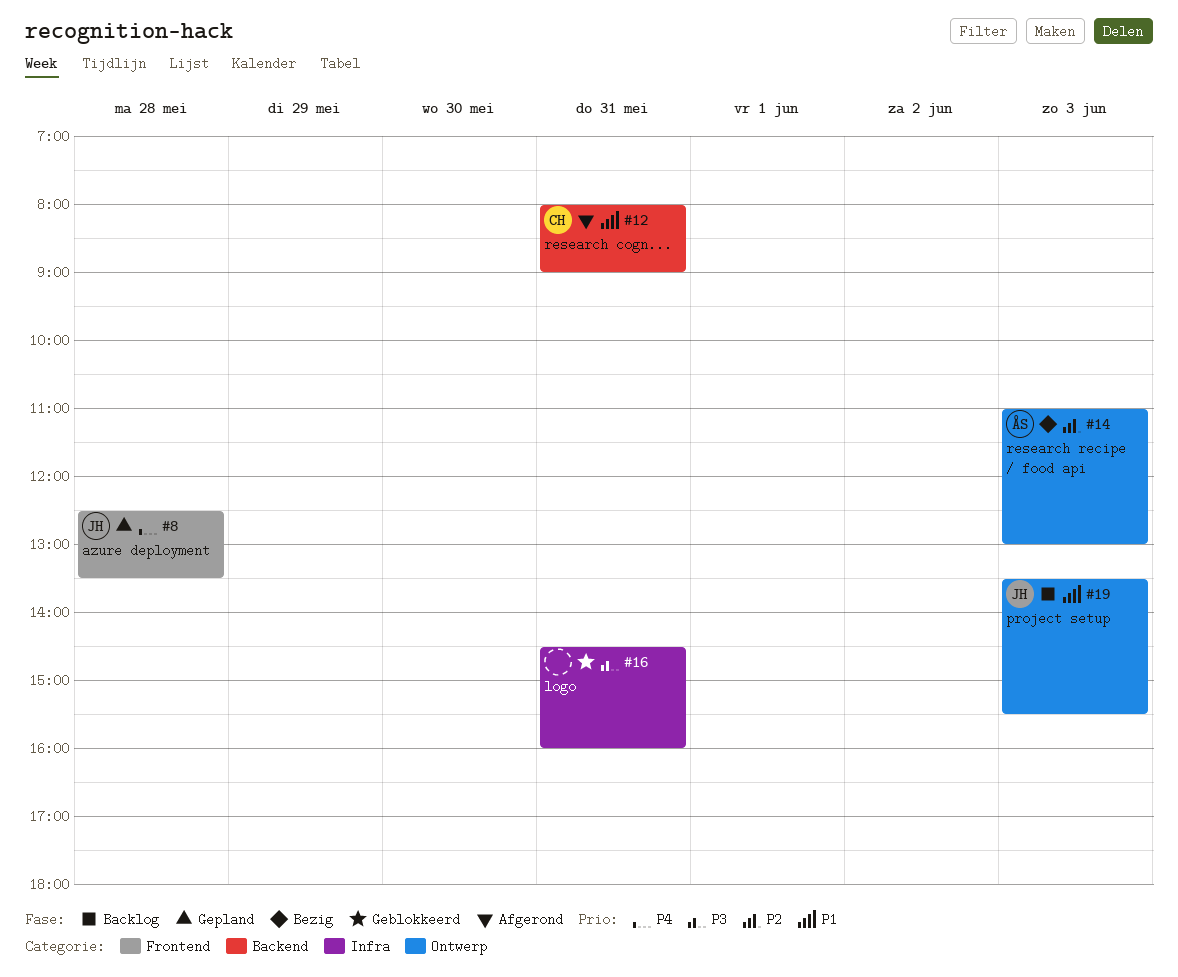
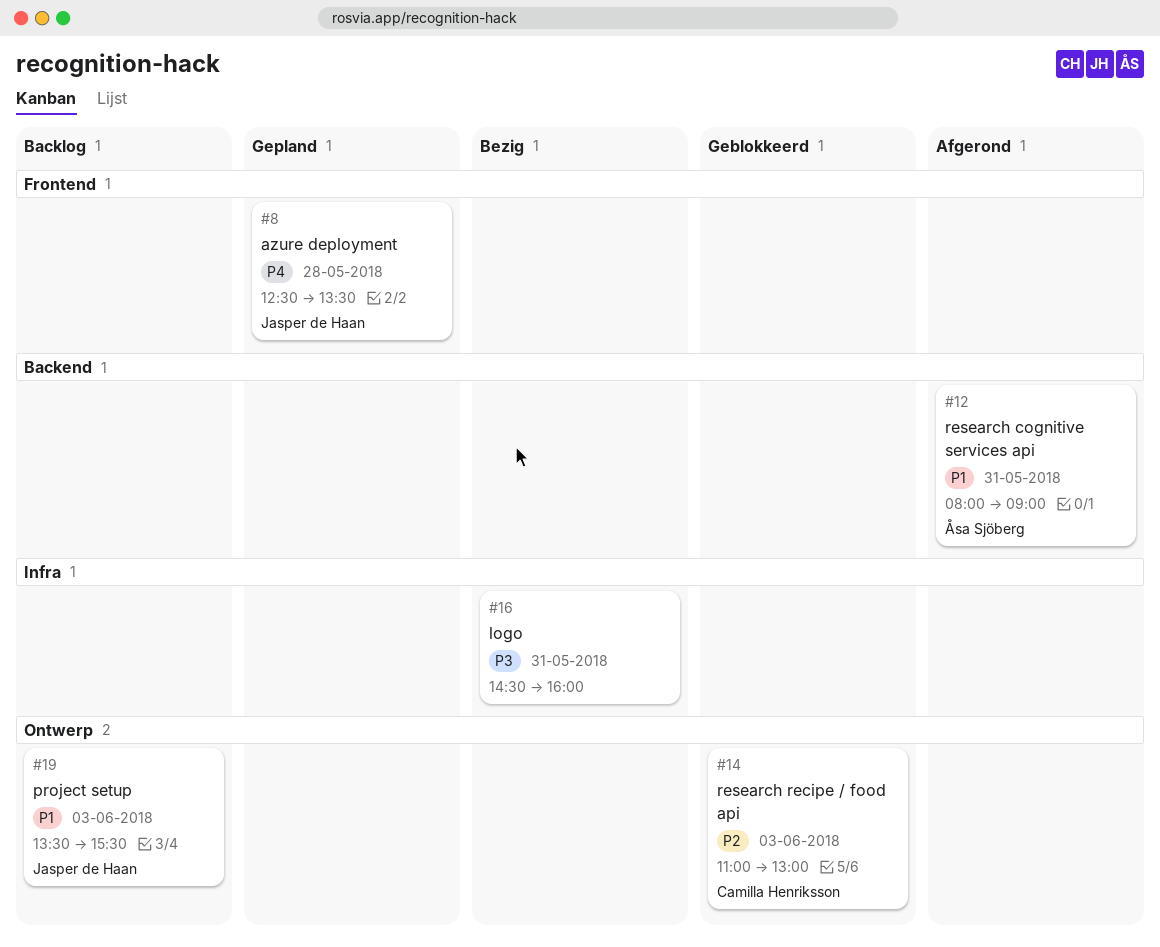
#12, owner: Camilla Henriksson -> Åsa Sjöberg
#14, status: Bezig -> Geblokkeerd
#14, owner: Åsa Sjöberg -> Camilla Henriksson
#16, status: Geblokkeerd -> Bezig

